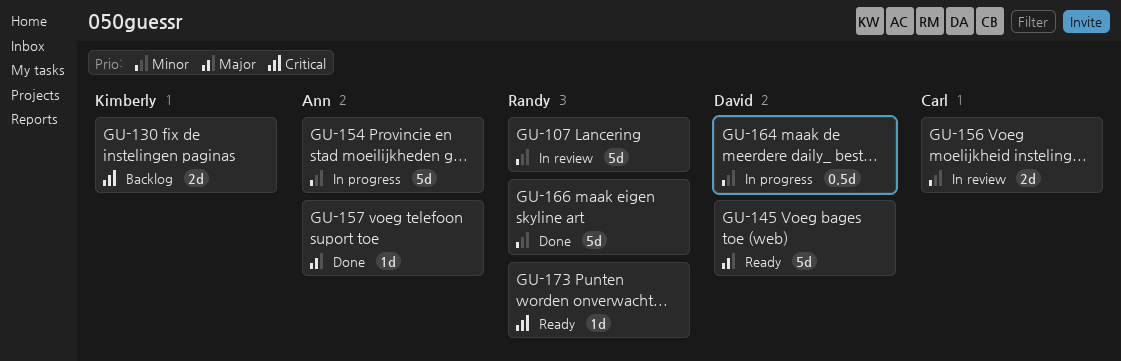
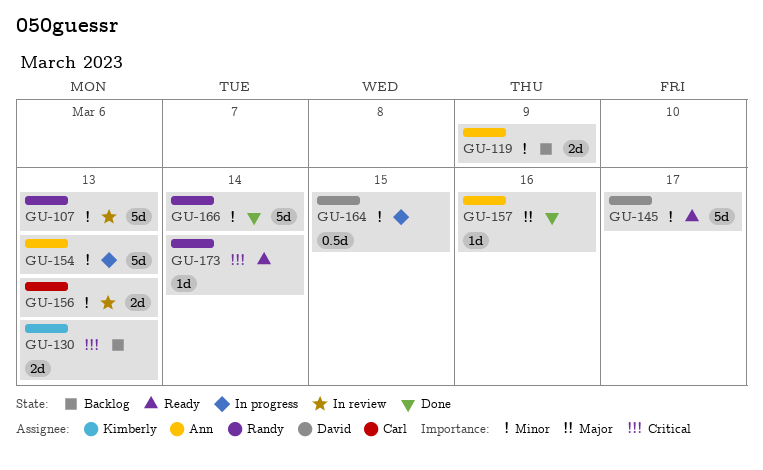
GU-119: none -> present
GU-145, priority: Major -> Minor

